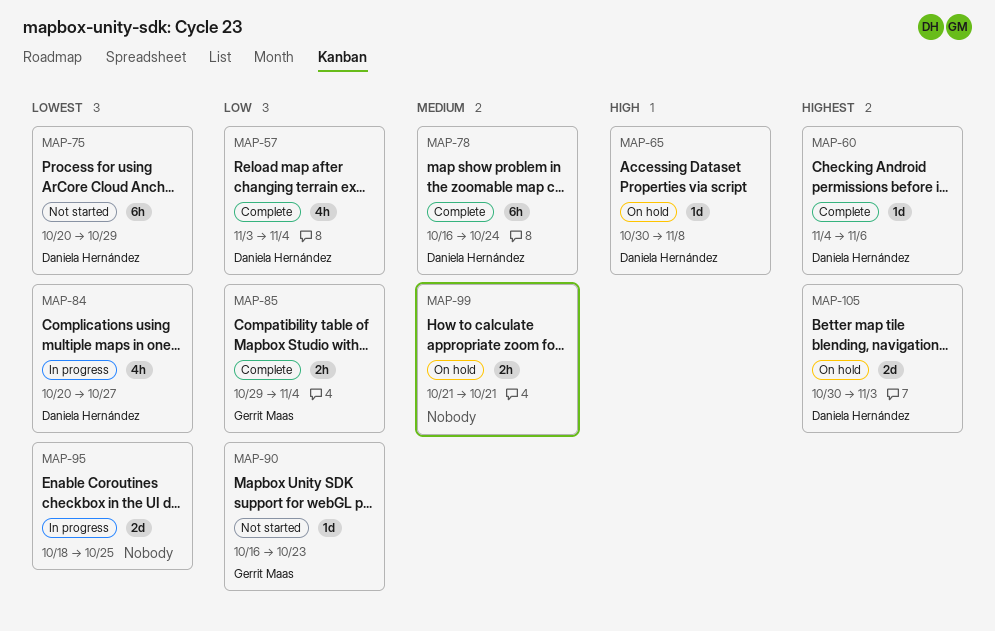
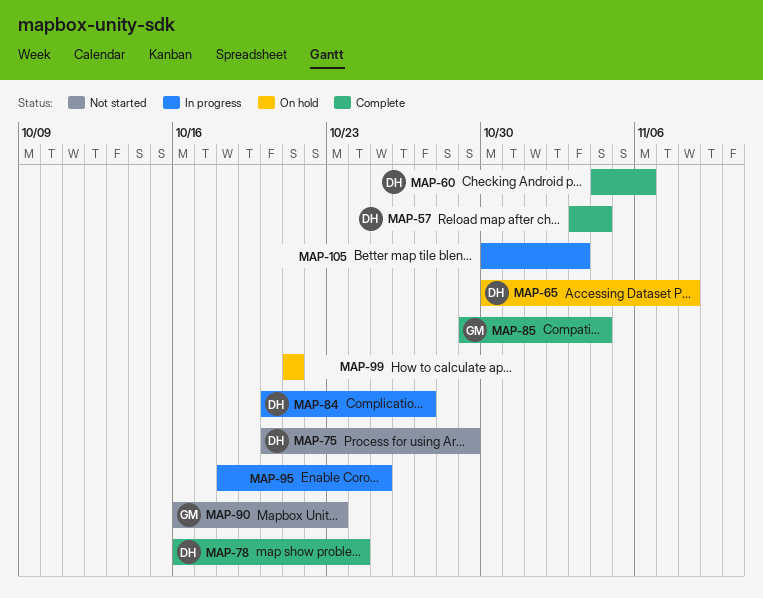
MAP-105, status: On hold -> In progress
MAP-105, owner: Daniela Hernández -> none

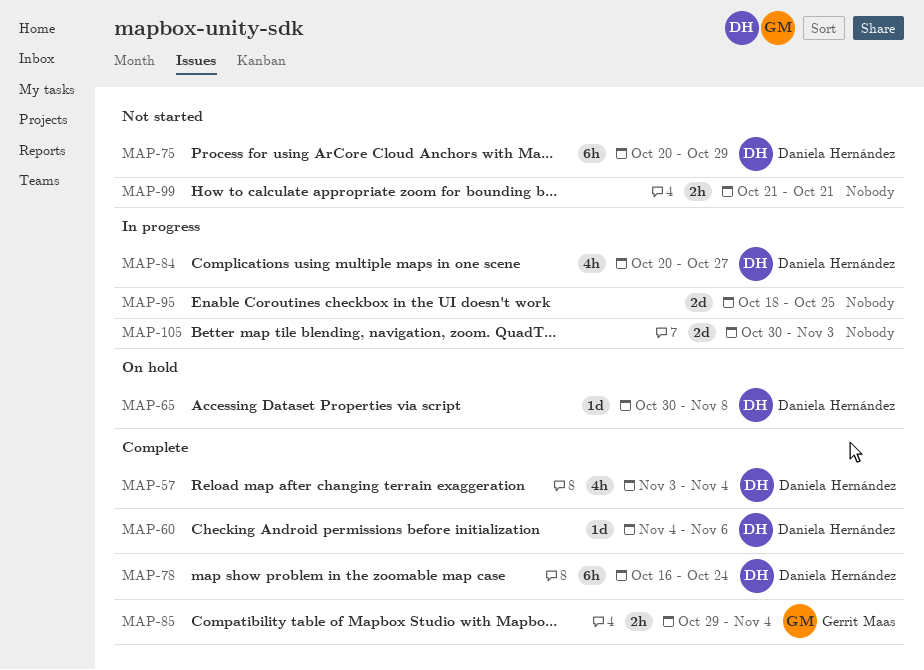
MAP-90: present -> none
MAP-99, status: On hold -> Not started

